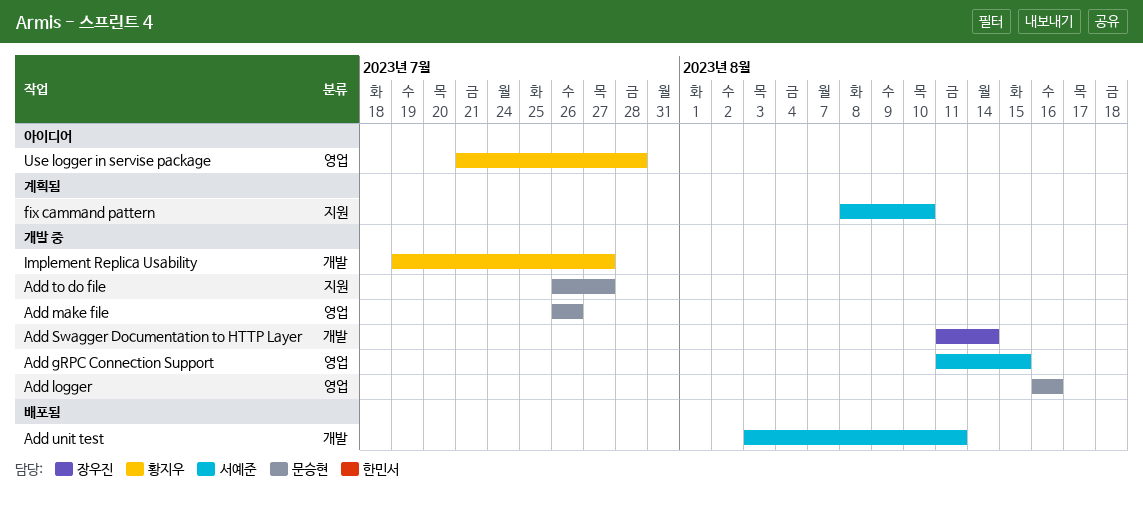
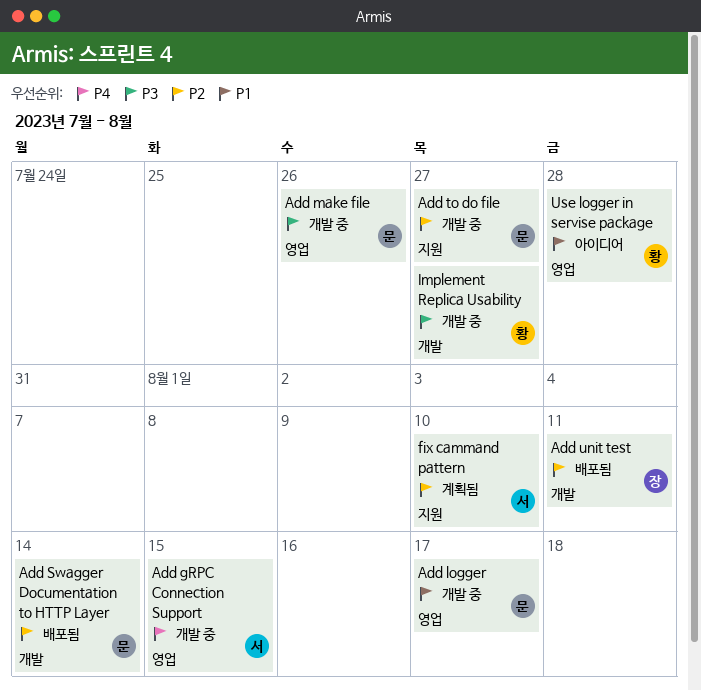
Add logger, due: Aug 16 -> Aug 17
Add Swagger Documentation to HTTP Layer, status: 개발 중 -> 배포됨
Add Swagger Documentation to HTTP Layer, owner: 장우진 -> 문승현
Add unit test, owner: 서예준 -> 장우진

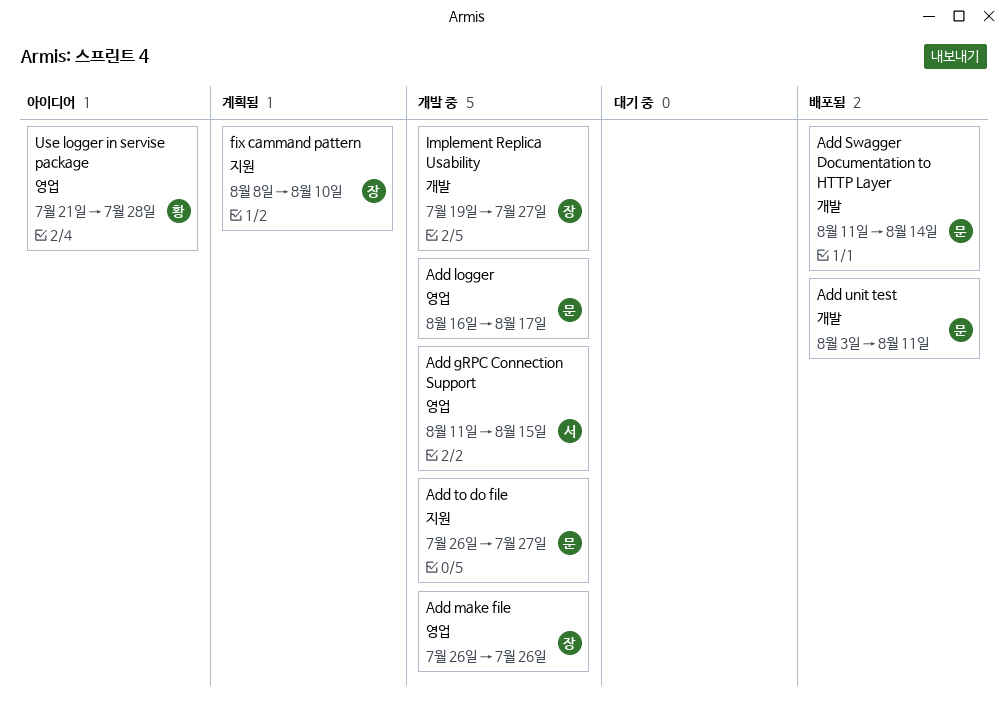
Add make file, owner: 문 -> 장
Add unit test, owner: 장 -> 문
fix cammand pattern, owner: 서 -> 장
Implement Replica Usability, owner: 황 -> 장

